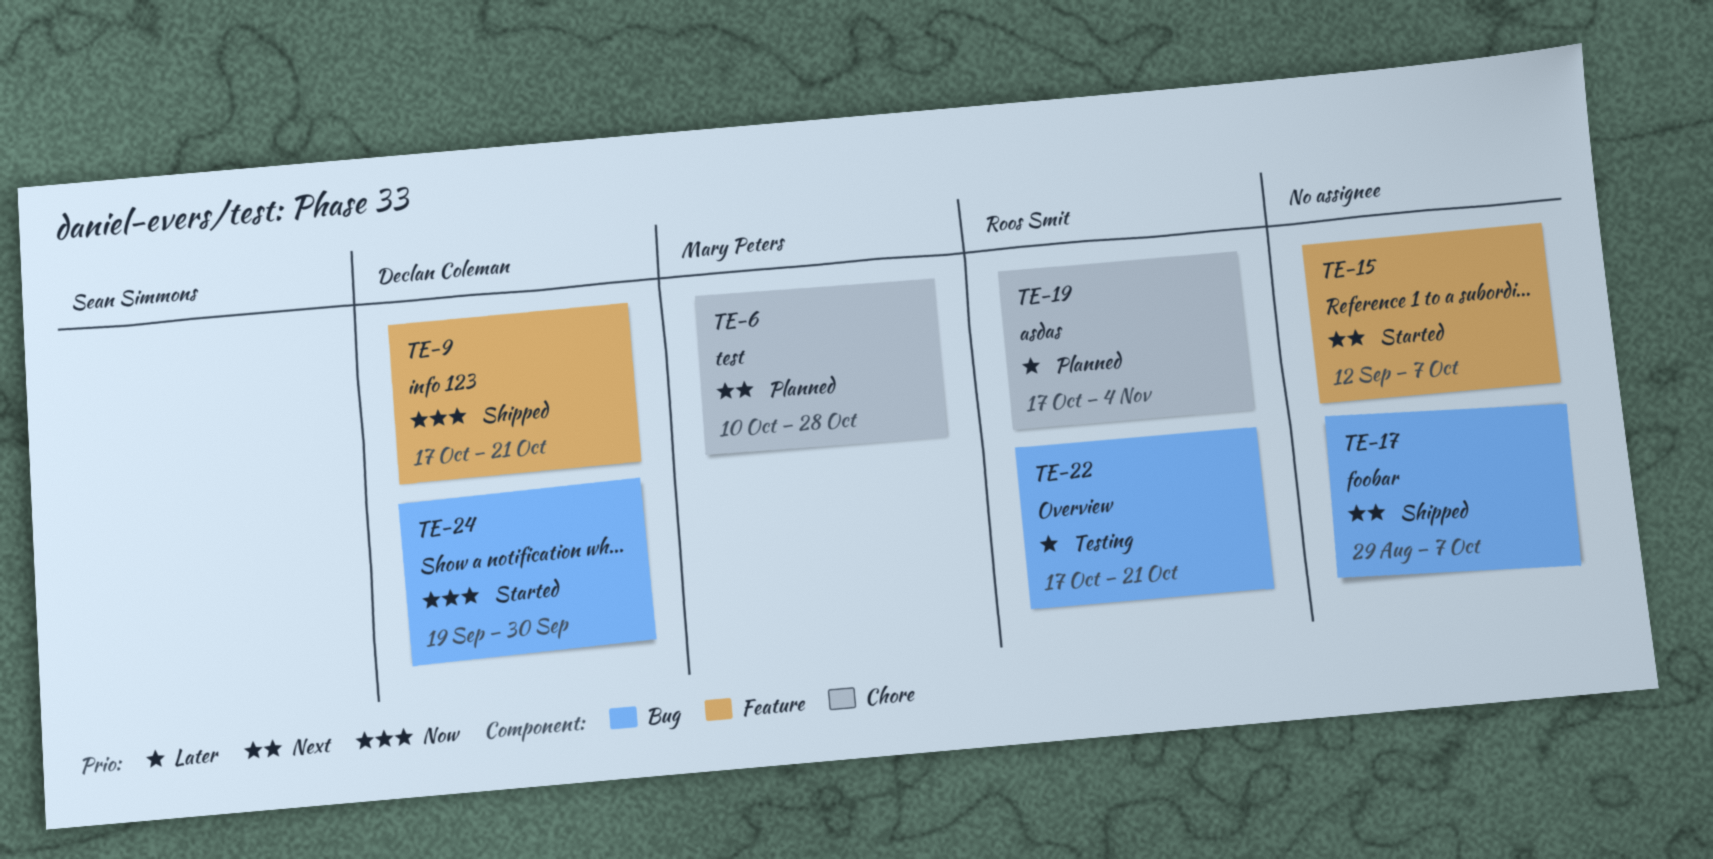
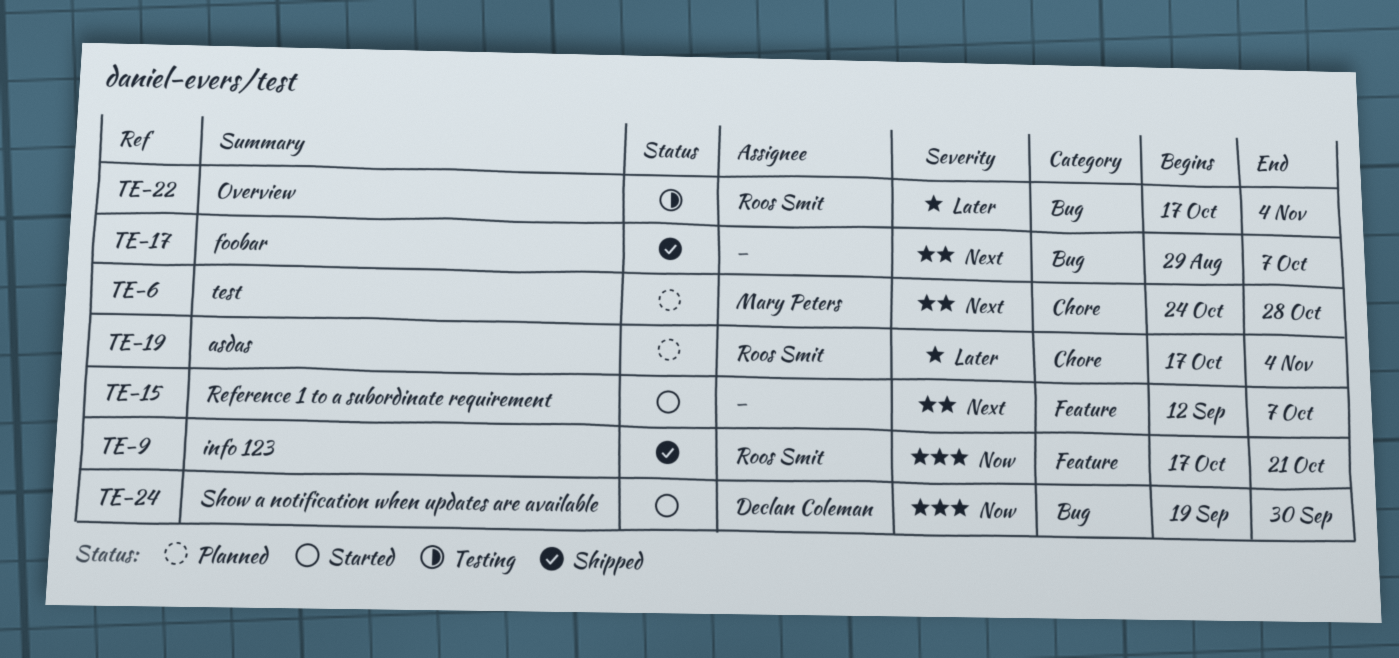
TE-6, start: Oct 10 -> Oct 24
TE-9, owner: Declan Coleman -> Roos Smit
TE-22, due: Oct 21 -> Nov 4

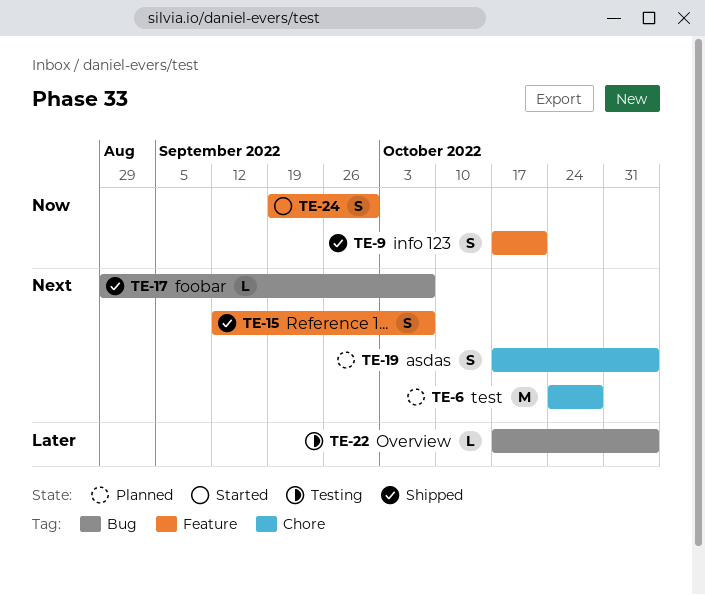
TE-15, status: Started -> Shipped
TE-19, priority: Later -> Next
TE-24, label: Bug -> Feature

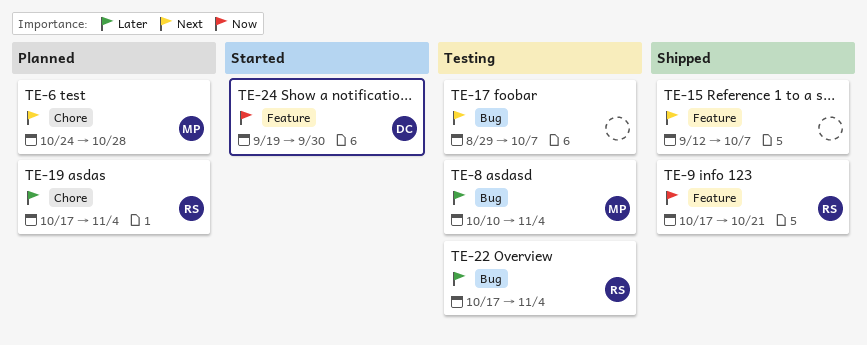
TE-8: none -> present
TE-17, status: Shipped -> Testing
TE-19, priority: Next -> Later

